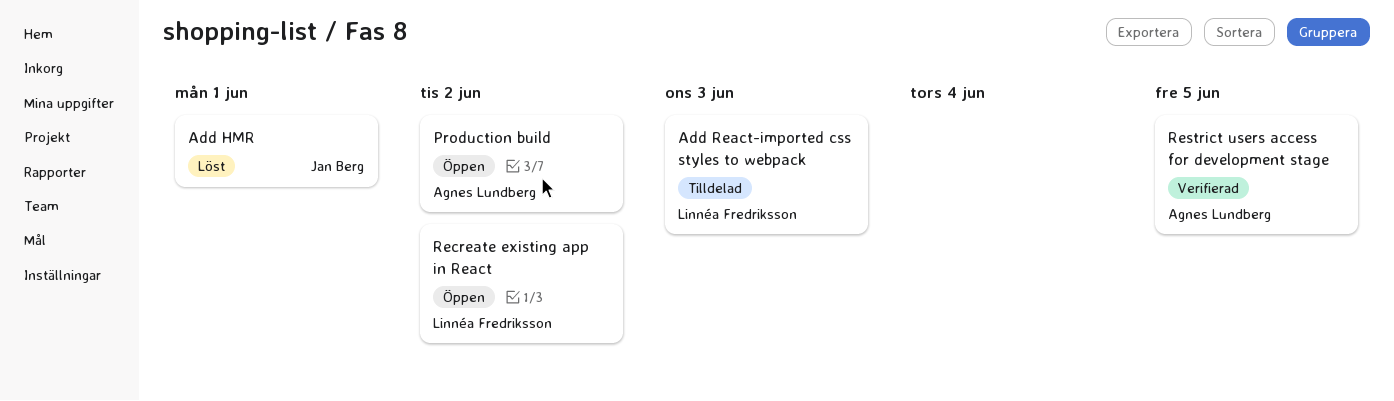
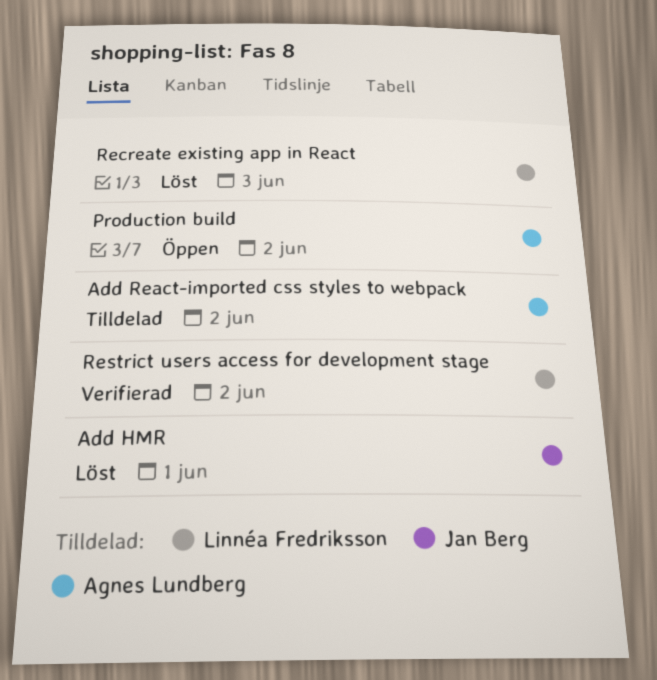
Add React-imported css styles to webpack, owner: Linnéa Fredriksson -> Agnes Lundberg
Add React-imported css styles to webpack, due: Jun 3 -> Jun 2
Recreate existing app in React, status: Öppen -> Löst
Recreate existing app in React, due: Jun 2 -> Jun 3
Restrict users access for development stage, owner: Agnes Lundberg -> Linnéa Fredriksson
Restrict users access for development stage, due: Jun 5 -> Jun 2

